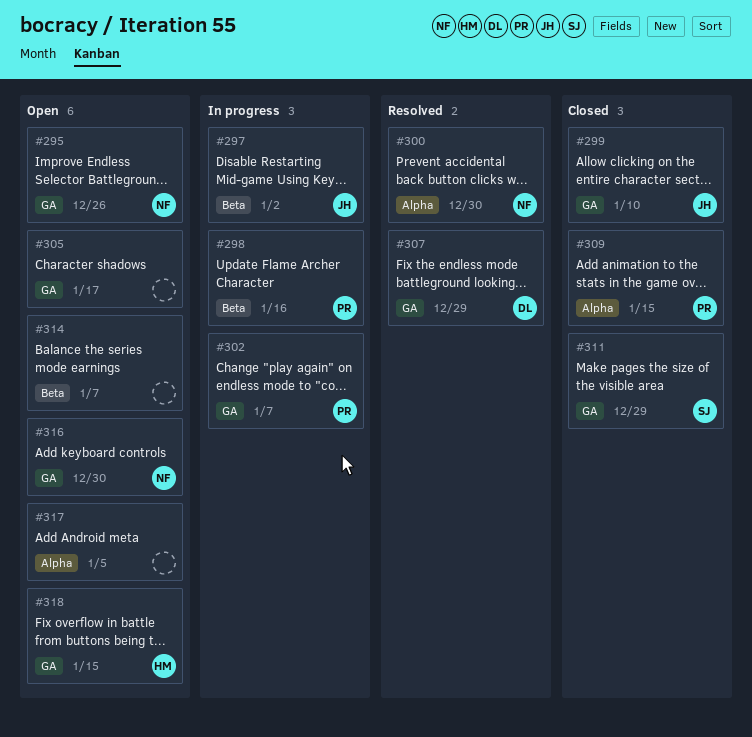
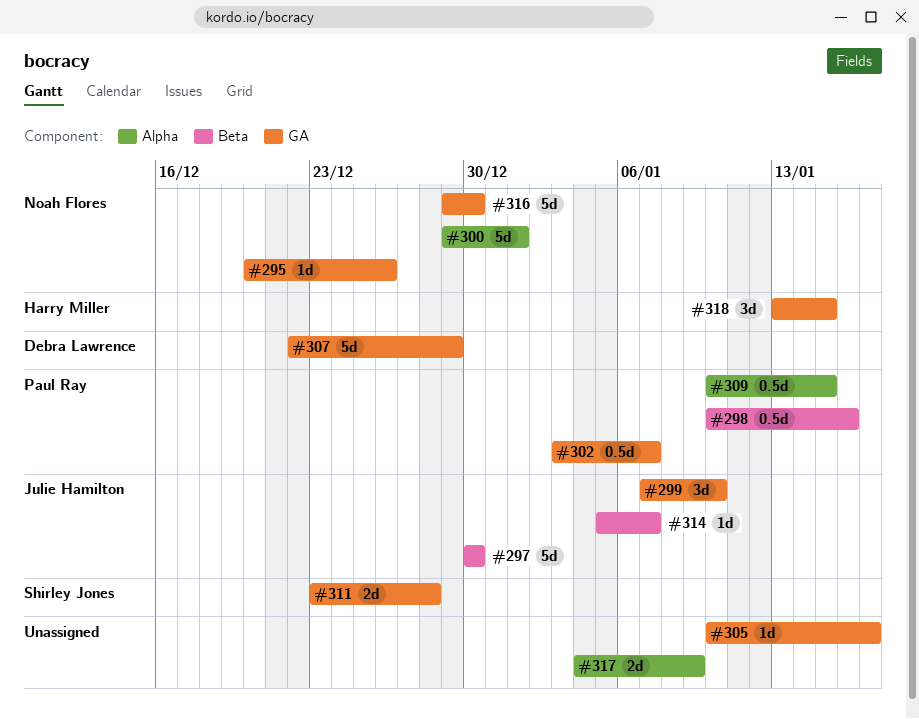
#297, due: Jan 2 -> Dec 30
#300, due: Dec 30 -> Jan 1
#311, due: Dec 29 -> Dec 28
#314, owner: none -> Julie Hamilton
#317, due: Jan 5 -> Jan 9

